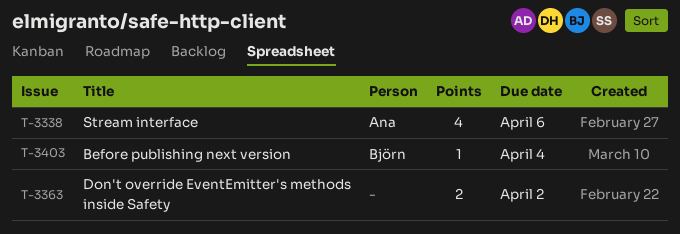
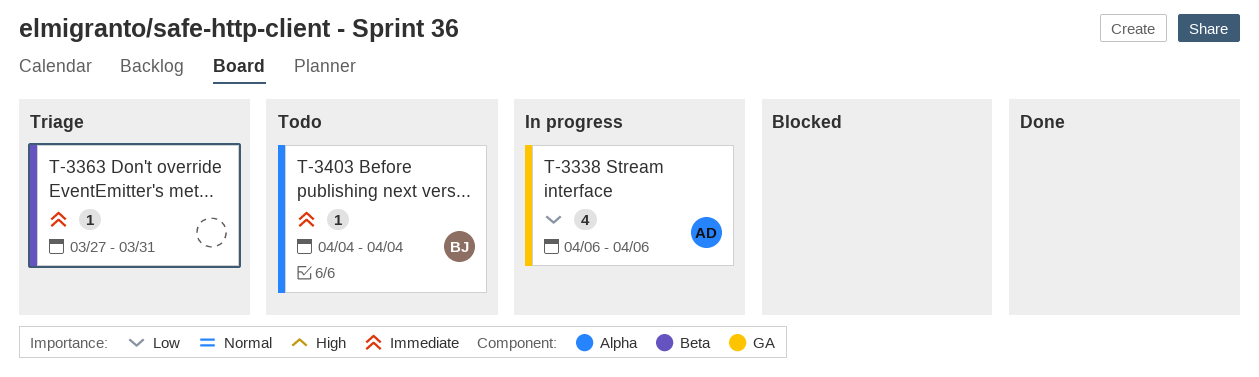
T-3363, estimate: 2 -> 1
T-3363, due: Apr 2 -> Mar 31

